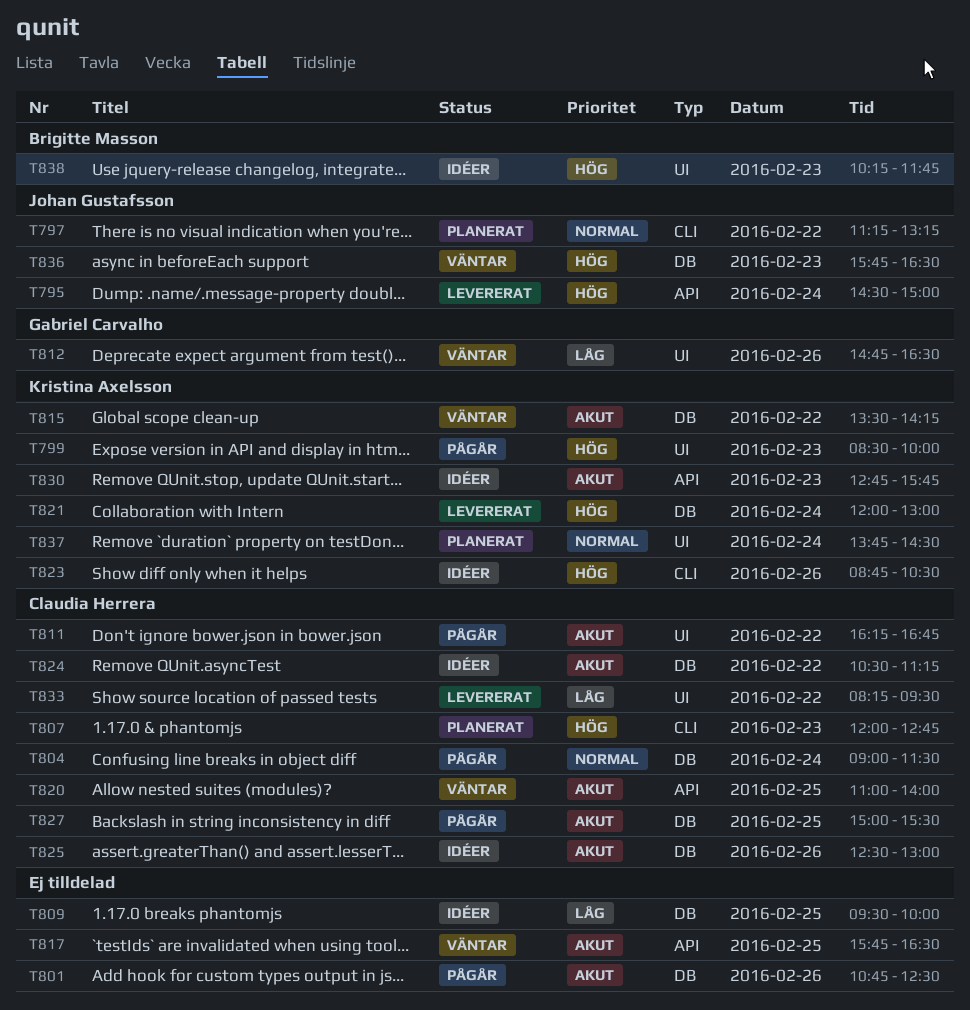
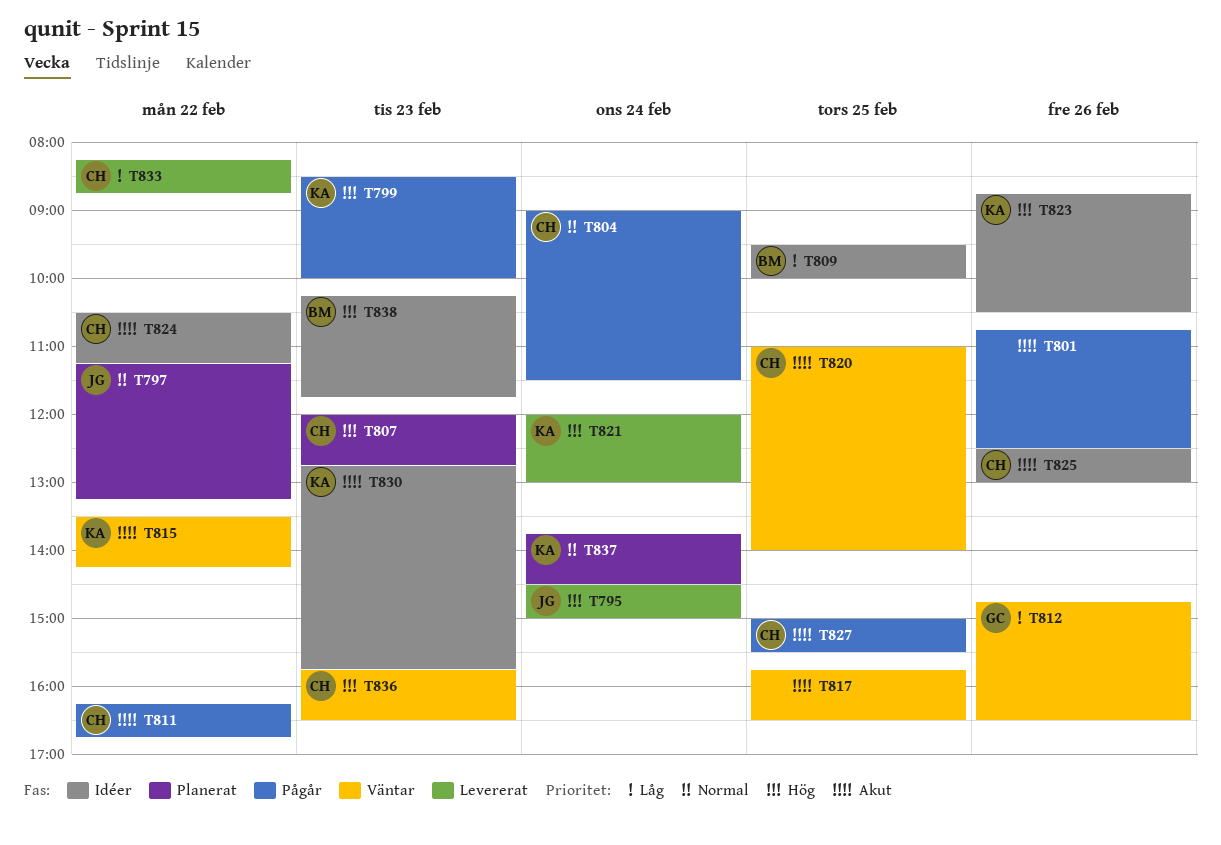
T809, owner: none -> Brigitte Masson
T833, ends: 09:30 -> 08:45
T836, owner: Johan Gustafsson -> Claudia Herrera

